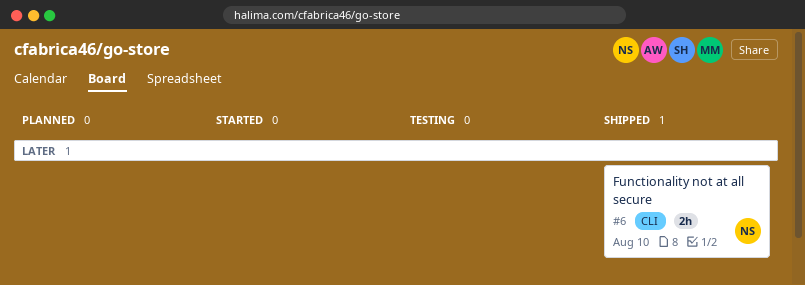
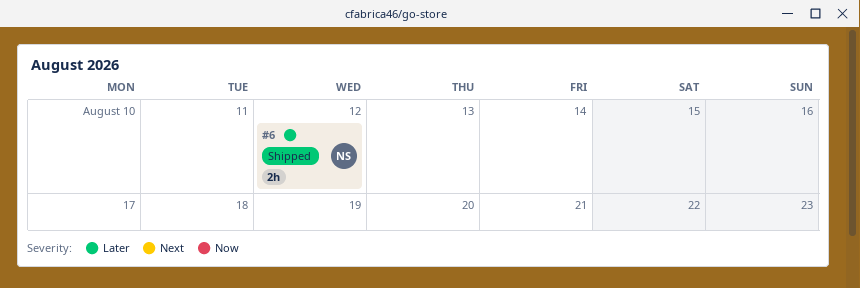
#6, due: Aug 10 -> Aug 12

